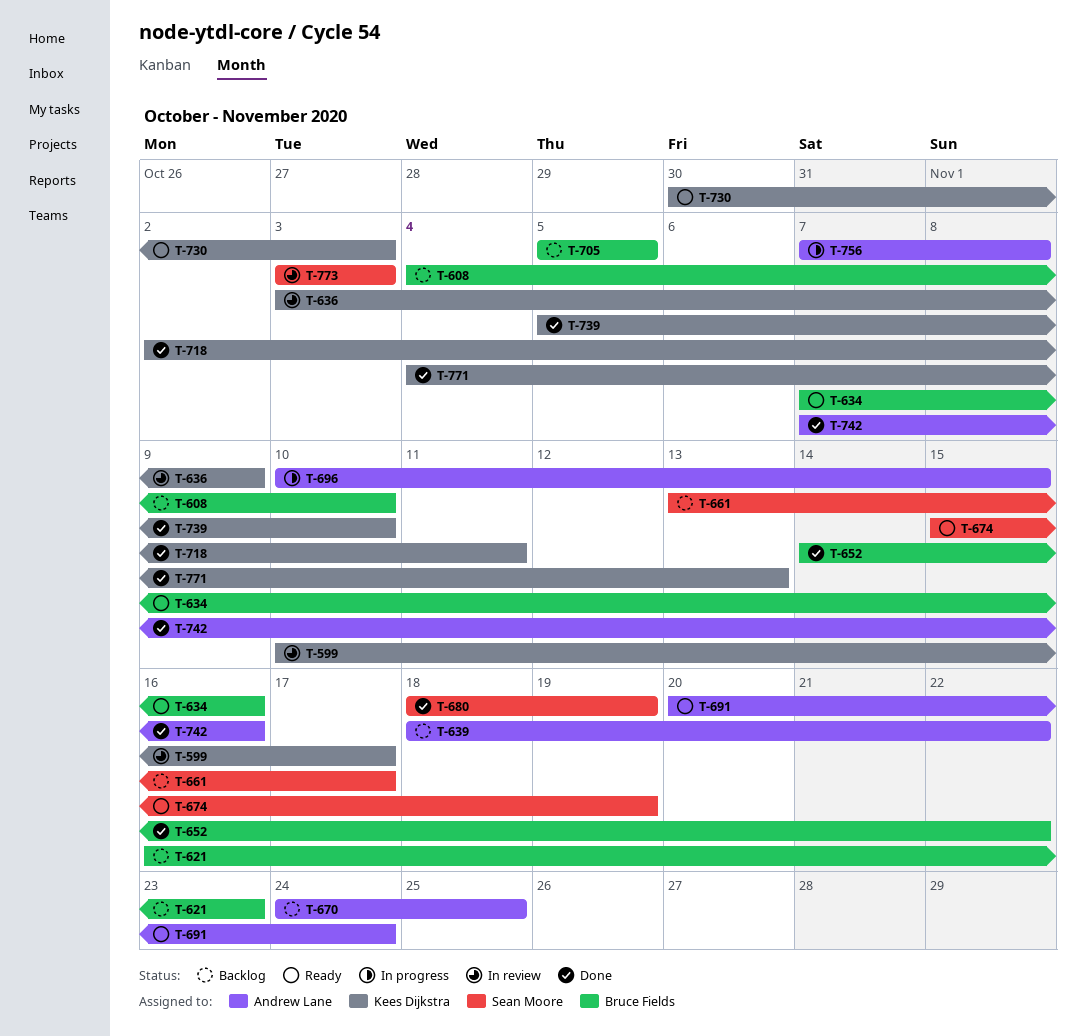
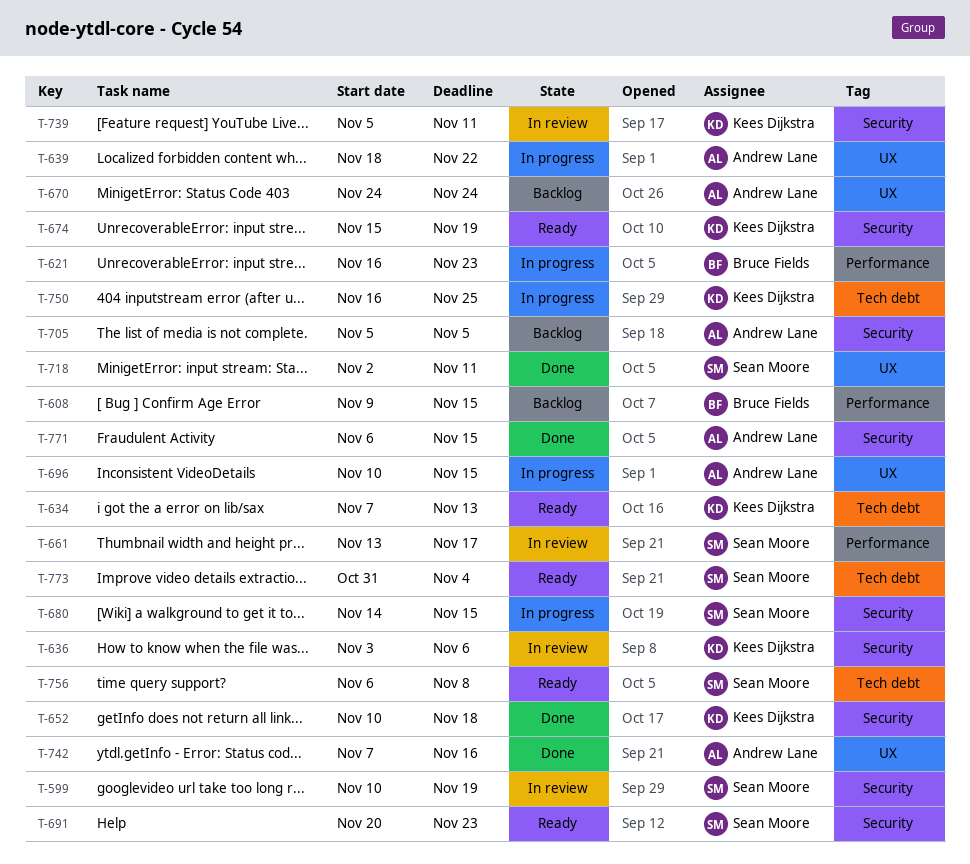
T-599, owner: Kees Dijkstra -> Sean Moore
T-599, due: Nov 17 -> Nov 19
T-608, start: Nov 4 -> Nov 9
T-608, due: Nov 10 -> Nov 15
T-621, status: Backlog -> In progress
T-634, owner: Bruce Fields -> Kees Dijkstra
T-634, due: Nov 16 -> Nov 13
T-636, due: Nov 9 -> Nov 6
T-639, status: Backlog -> In progress
T-652, owner: Bruce Fields -> Kees Dijkstra
T-652, start: Nov 14 -> Nov 10
T-652, due: Nov 22 -> Nov 18
T-661, status: Backlog -> In review
T-670, due: Nov 25 -> Nov 24
T-674, owner: Sean Moore -> Kees Dijkstra
T-680, status: Done -> In progress
T-680, start: Nov 18 -> Nov 14
T-680, due: Nov 19 -> Nov 15
T-691, owner: Andrew Lane -> Sean Moore
T-691, due: Nov 24 -> Nov 23
T-705, owner: Bruce Fields -> Andrew Lane
T-718, owner: Kees Dijkstra -> Sean Moore
T-730: present -> none
T-739, status: Done -> In review
T-739, due: Nov 10 -> Nov 11
T-750: none -> present
T-756, status: In progress -> Ready
T-756, owner: Andrew Lane -> Sean Moore
T-756, start: Nov 7 -> Nov 6
T-771, owner: Kees Dijkstra -> Andrew Lane
T-771, start: Nov 4 -> Nov 6
T-771, due: Nov 13 -> Nov 15
T-773, status: In review -> Ready
T-773, start: Nov 3 -> Oct 31
T-773, due: Nov 3 -> Nov 4

